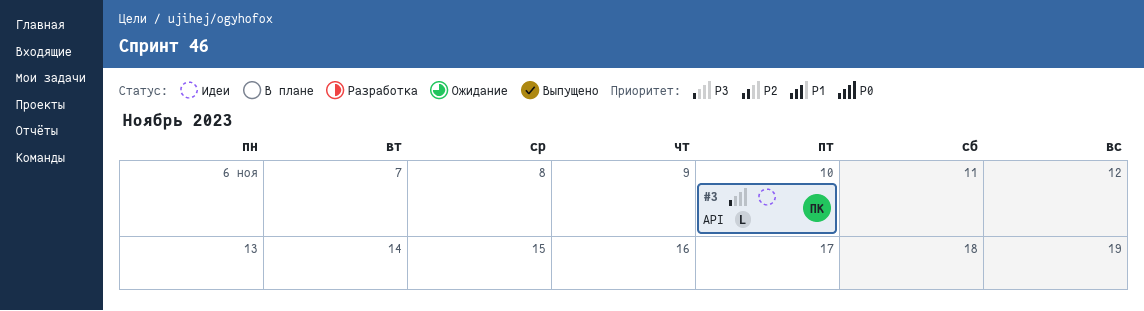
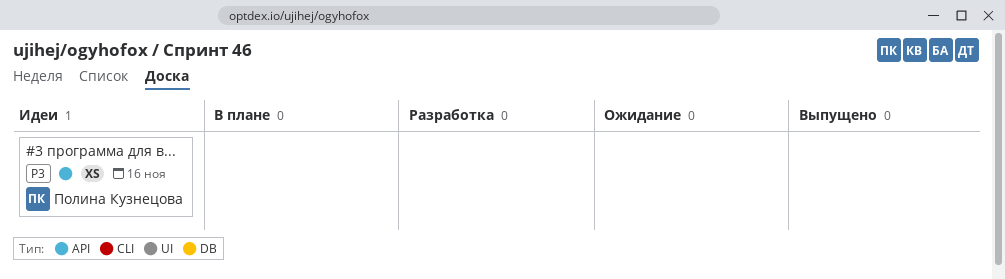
#3, estimate: L -> XS
#3, due: Nov 10 -> Nov 16

